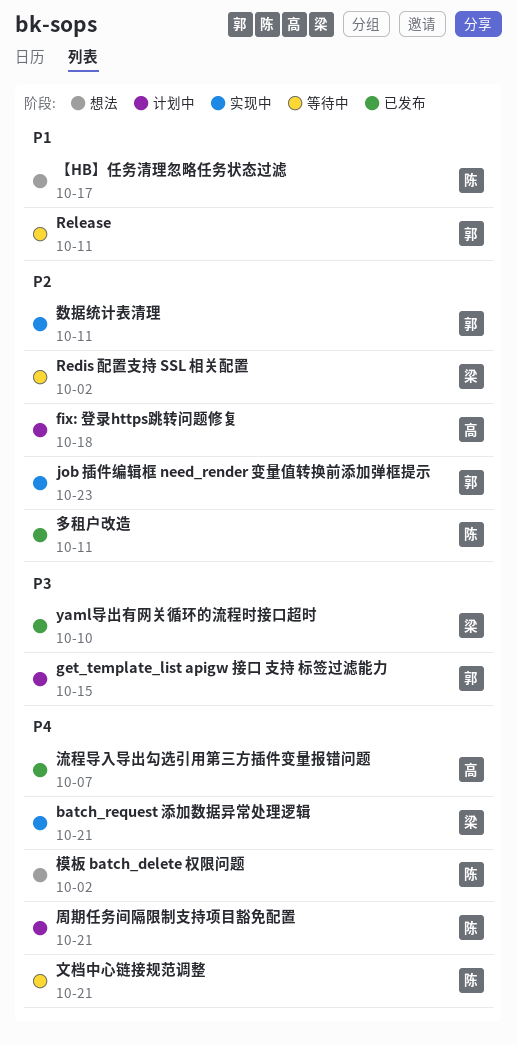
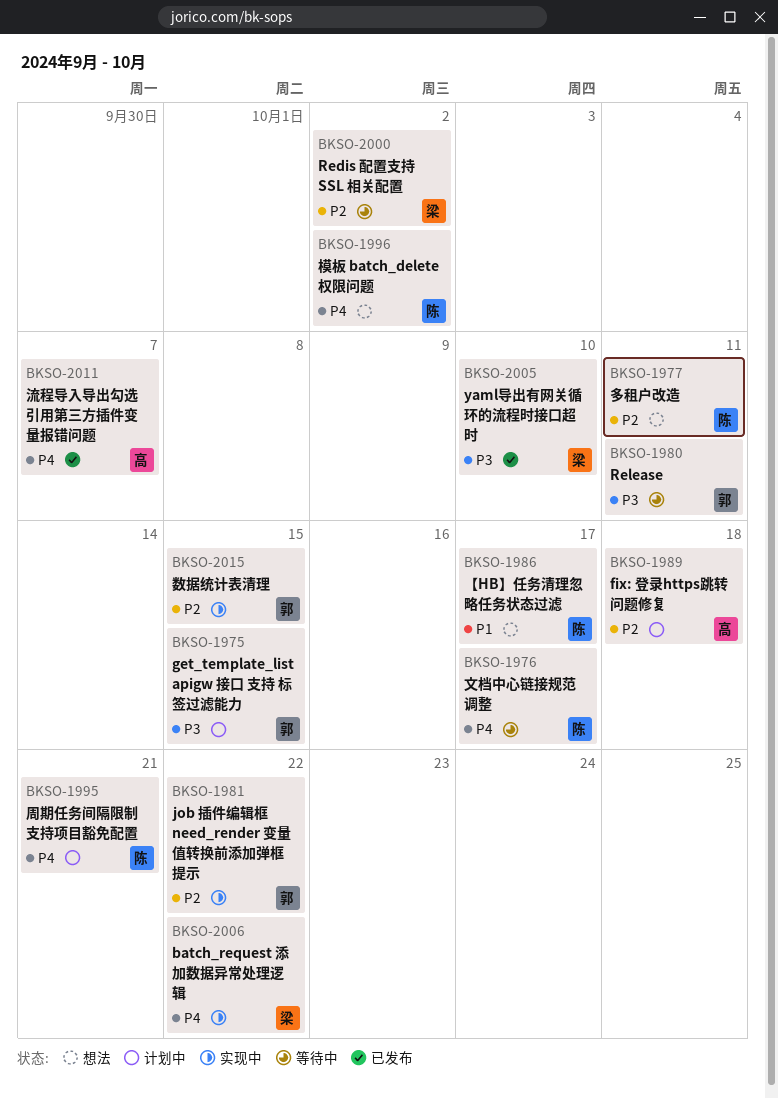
batch_request 添加数据异常处理逻辑, due: Oct 21 -> Oct 22
job 插件编辑框 need_render 变量值转换前添加弹框提示, due: Oct 23 -> Oct 22
Release, priority: P1 -> P3
多租户改造, status: 已发布 -> 想法
数据统计表清理, due: Oct 11 -> Oct 15
文档中心链接规范调整, due: Oct 21 -> Oct 17

